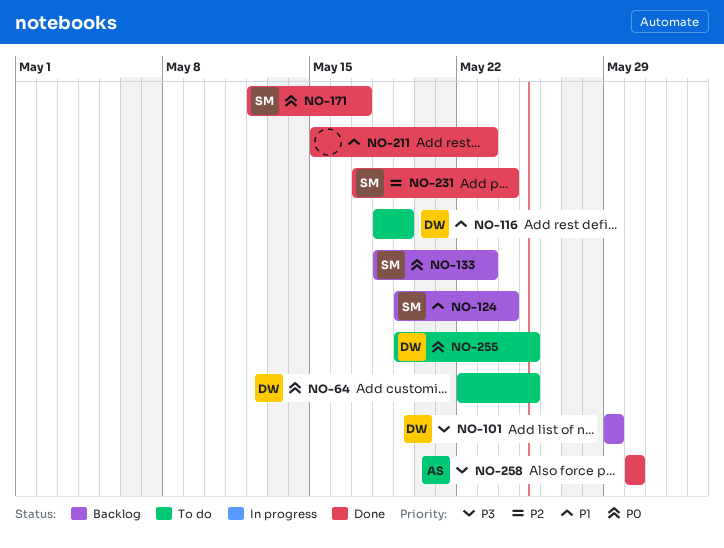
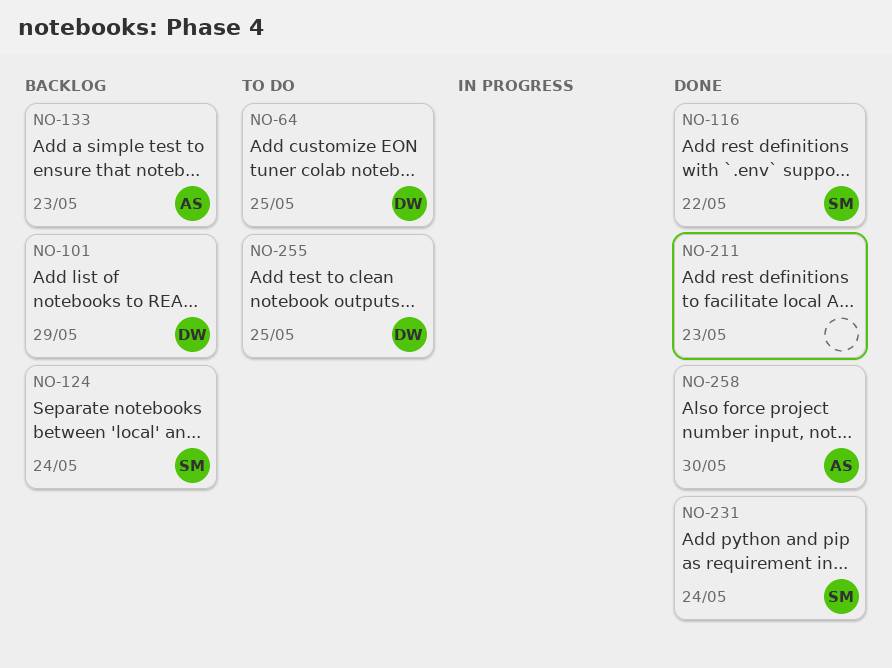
NO-116, status: To do -> Done
NO-116, owner: DW -> SM
NO-116, due: May 19 -> May 22
NO-133, owner: SM -> AS
NO-171: present -> none

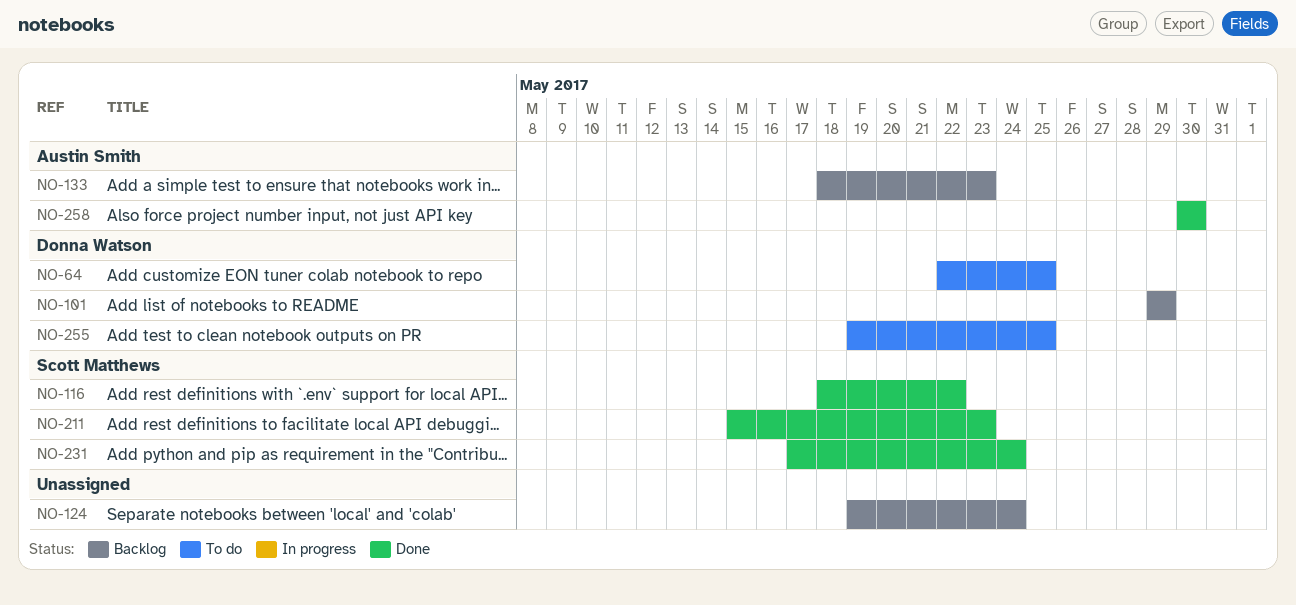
NO-124, owner: Scott Matthews -> none
NO-211, owner: none -> Scott Matthews

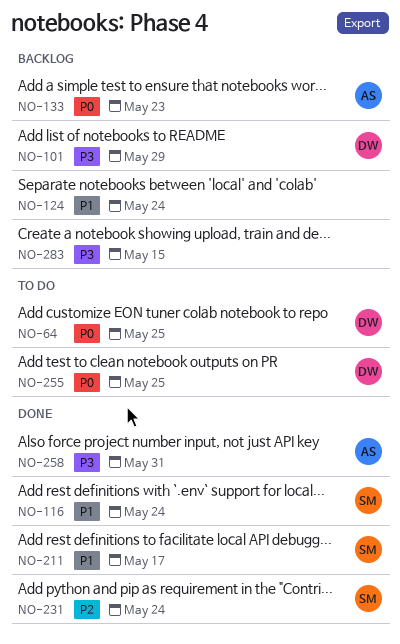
NO-116, due: May 22 -> May 24
NO-211, due: May 23 -> May 17
NO-258, due: May 30 -> May 31
NO-283: none -> present

